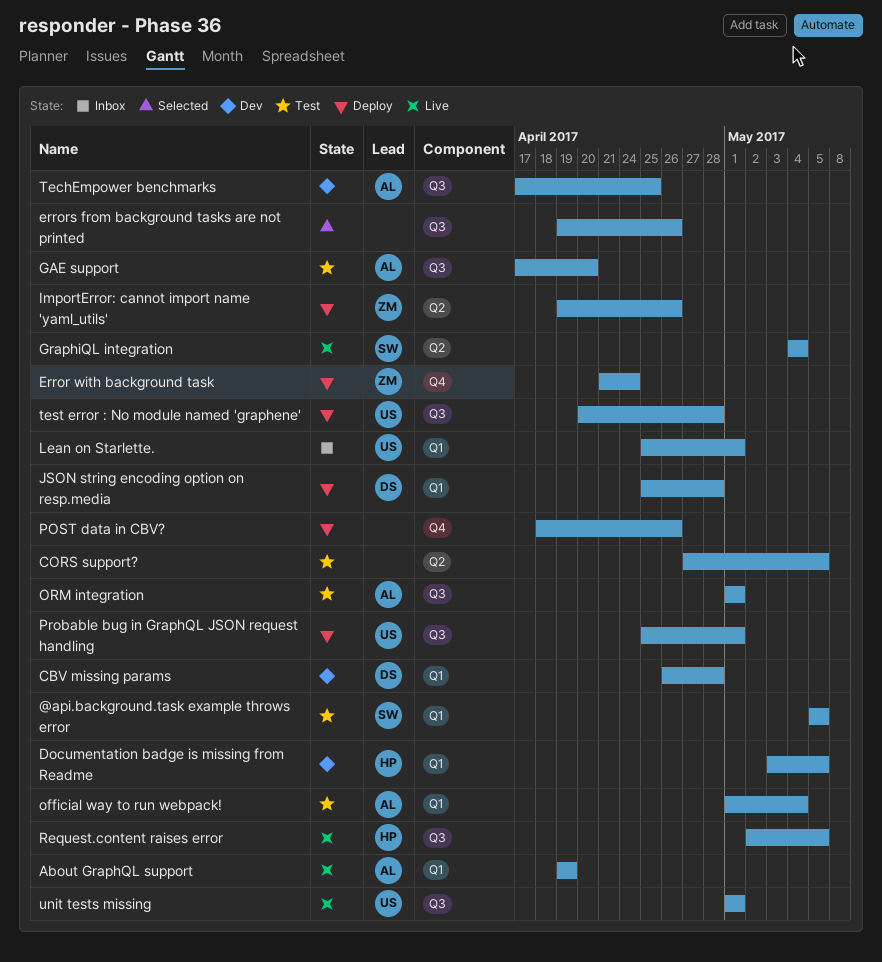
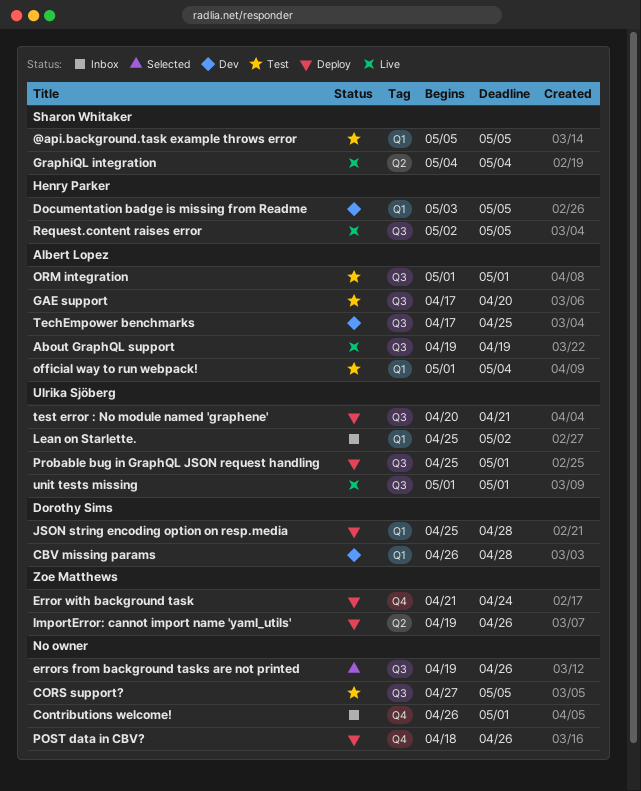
About GraphQL support, label: Q1 -> Q3
Contributions welcome!: none -> present
CORS support?, label: Q2 -> Q3
Lean on Starlette., due: May 1 -> May 2
test error : No module named 'graphene', due: Apr 28 -> Apr 21

